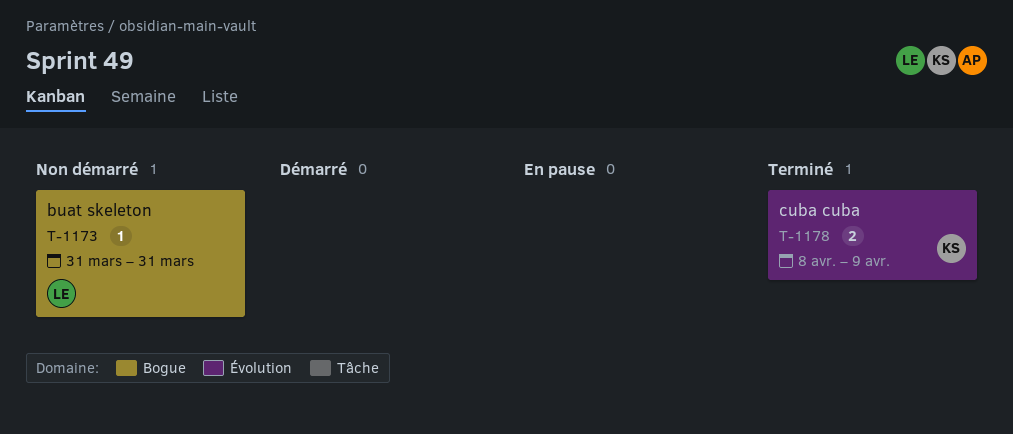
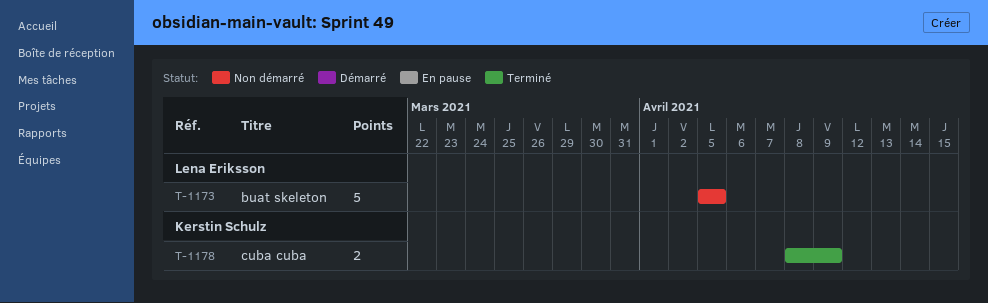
T-1173, estimate: 1 -> 5
T-1173, start: Mar 31 -> Apr 5
T-1173, due: Mar 31 -> Apr 5

